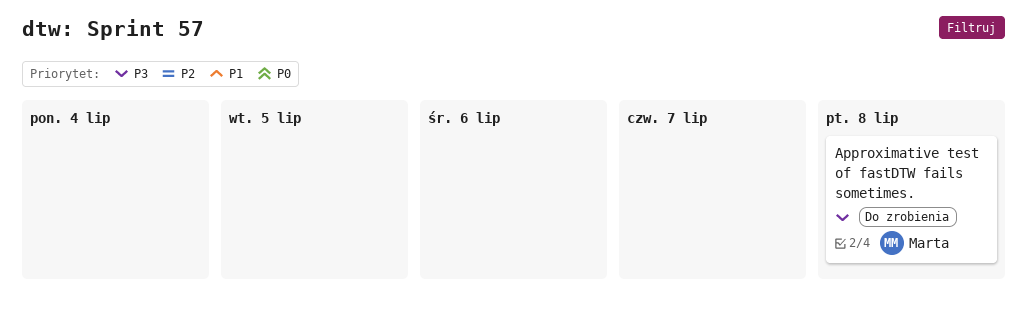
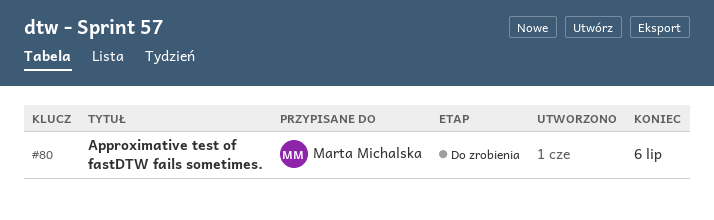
Approximative test of fastDTW fails sometimes., due: Jul 8 -> Jul 6

